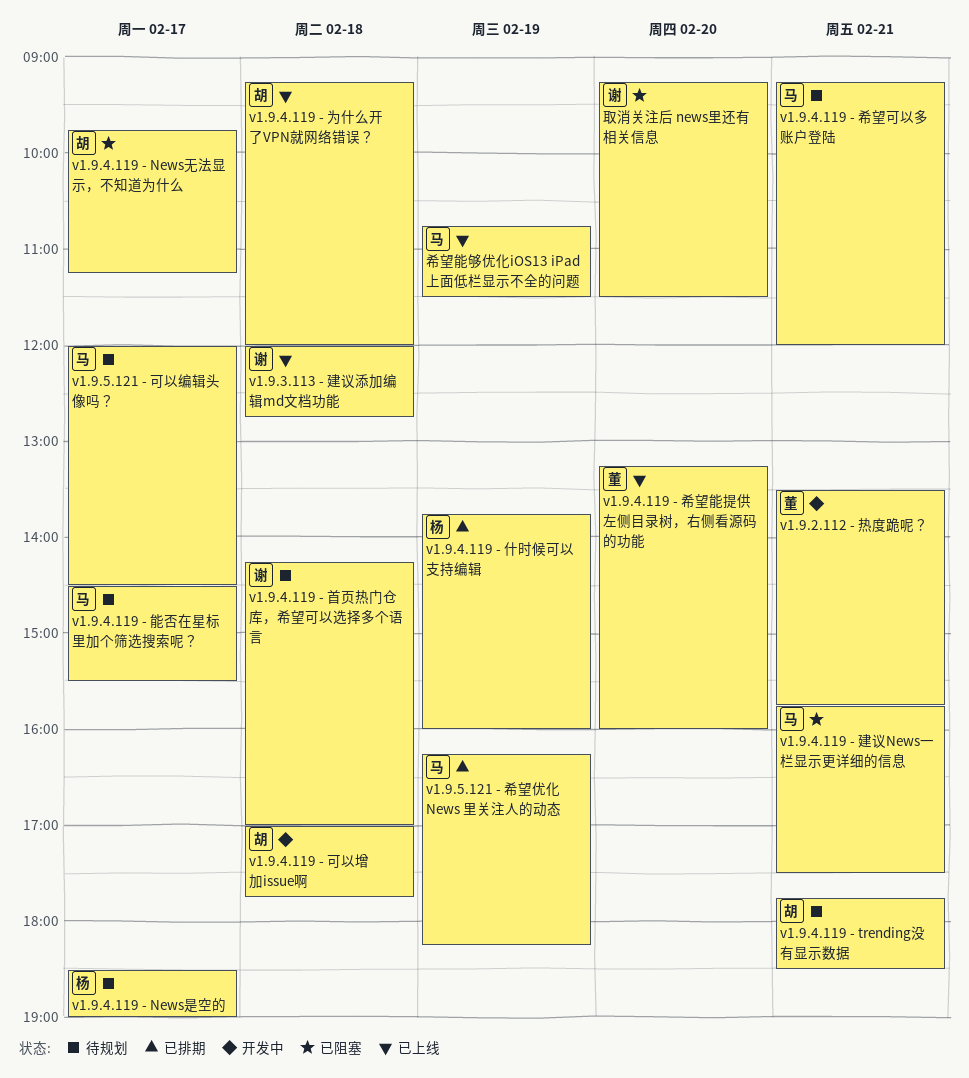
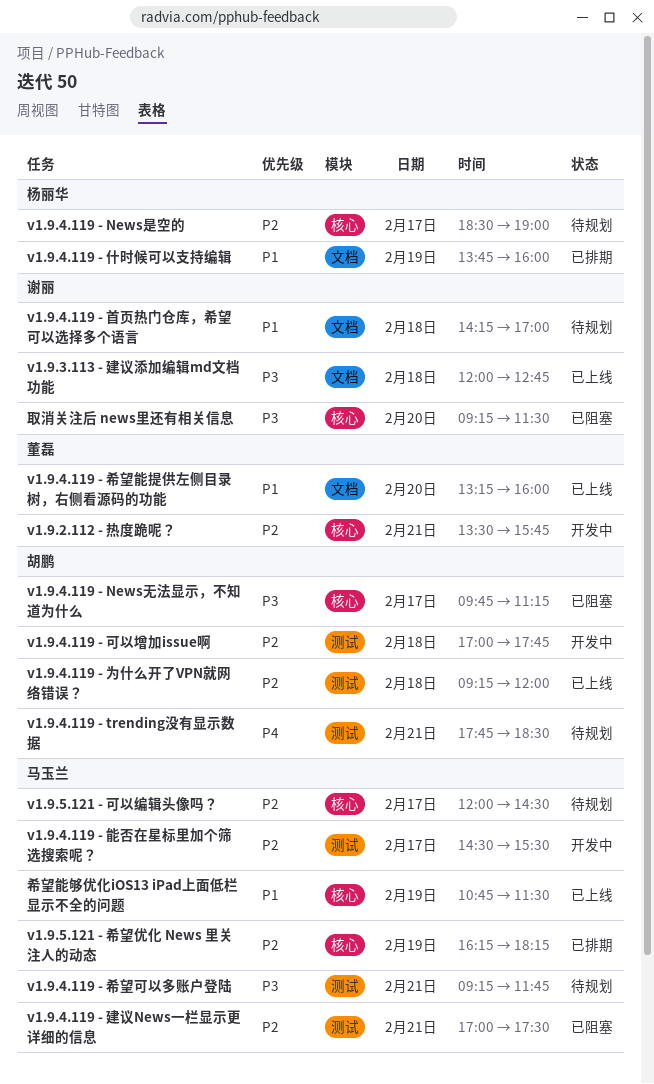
v1.9.4.119 - 希望可以多账户登陆, ends: 12:00 -> 11:45
v1.9.4.119 - 建议News一栏显示更详细的信息, begins: 15:45 -> 17:00
v1.9.4.119 - 能否在星标里加个筛选搜索呢？, status: 待规划 -> 开发中

